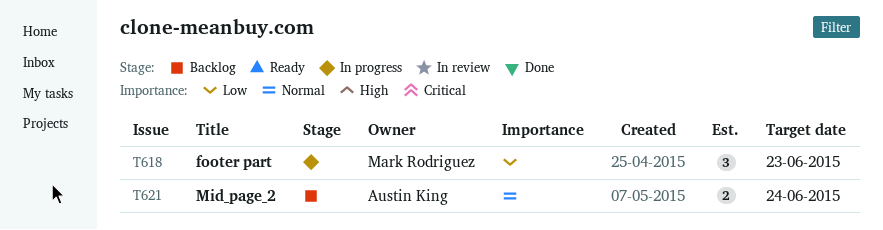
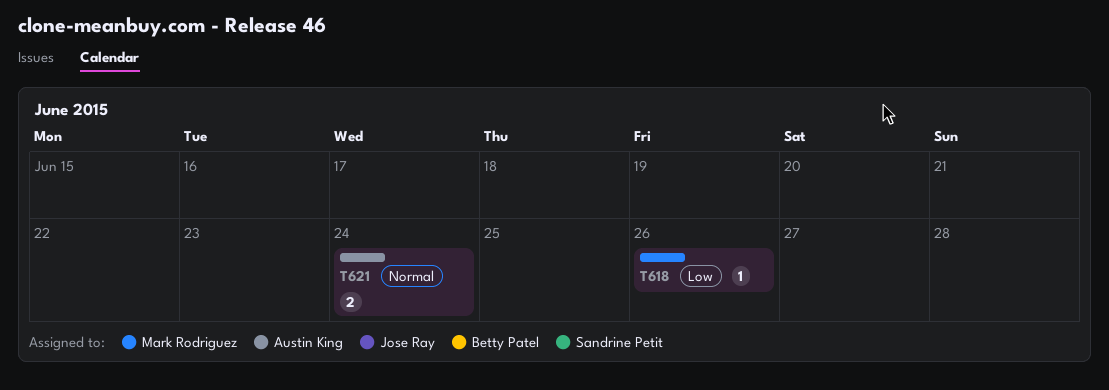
T618, estimate: 3 -> 1
T618, due: Jun 23 -> Jun 26

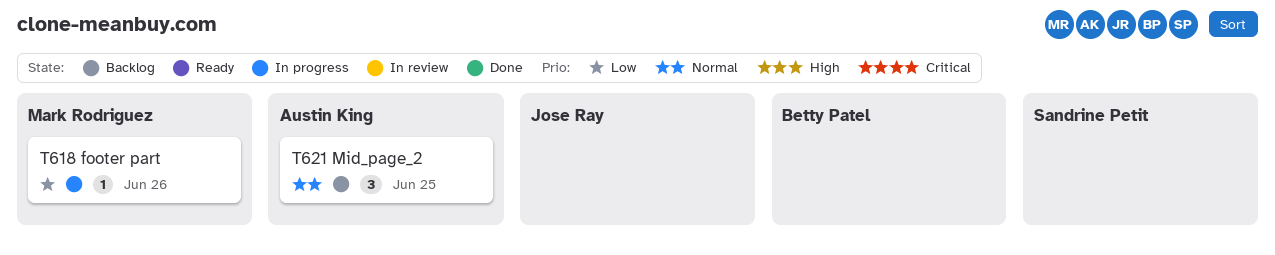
T621, estimate: 2 -> 3
T621, due: Jun 24 -> Jun 25

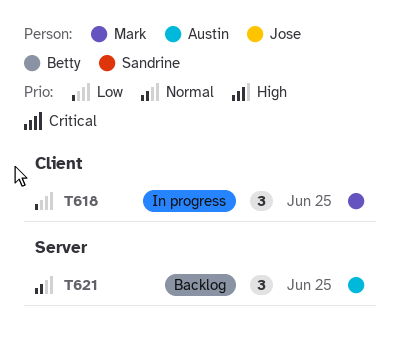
T618, estimate: 1 -> 3
T618, due: Jun 26 -> Jun 25

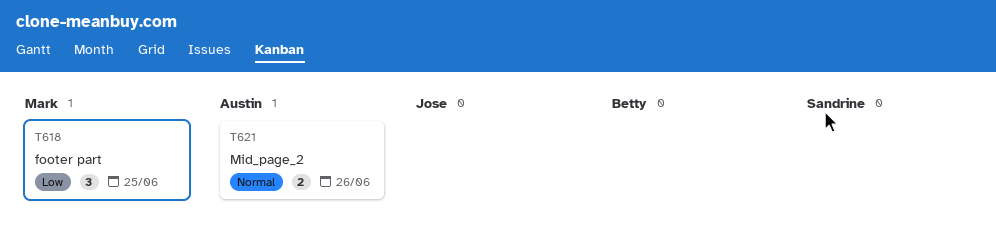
T621, estimate: 3 -> 2
T621, due: Jun 25 -> Jun 26

